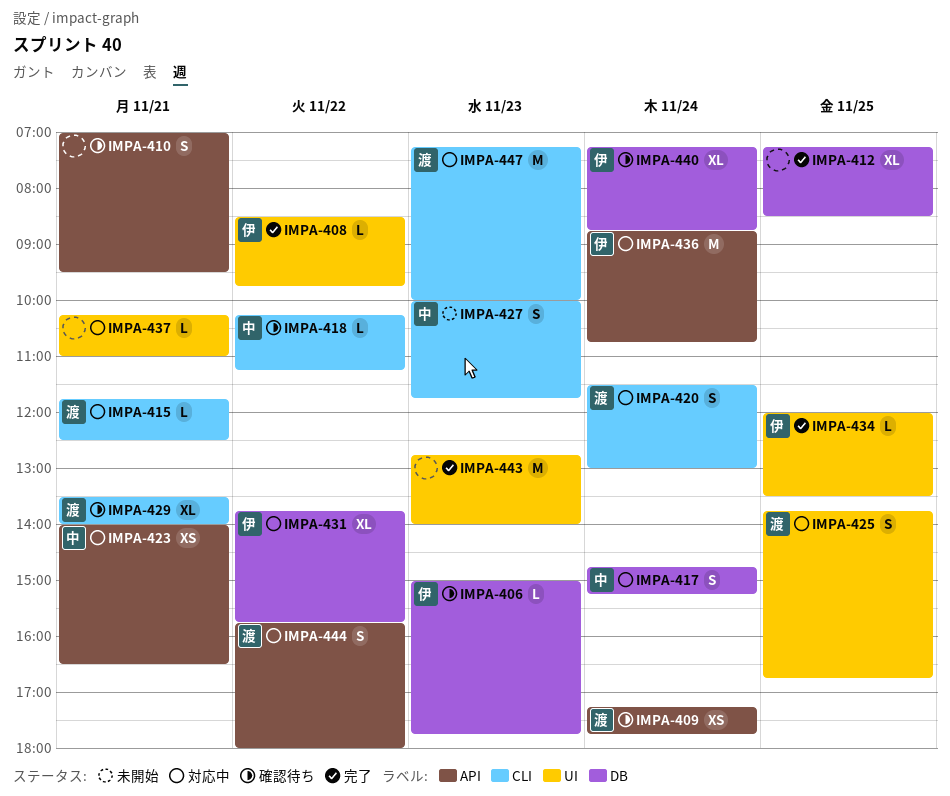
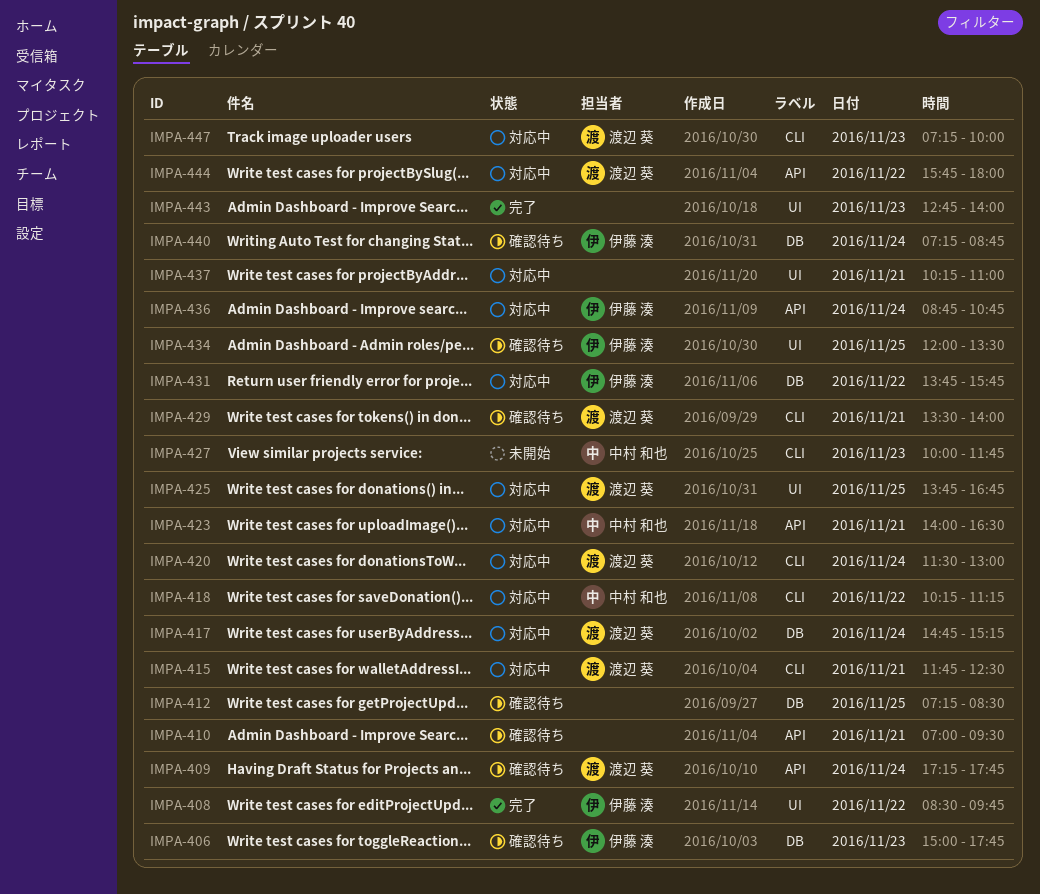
IMPA-412, status: 完了 -> 確認待ち
IMPA-417, owner: 中村 和也 -> 渡辺 葵
IMPA-418, status: 確認待ち -> 対応中
IMPA-434, status: 完了 -> 確認待ち

